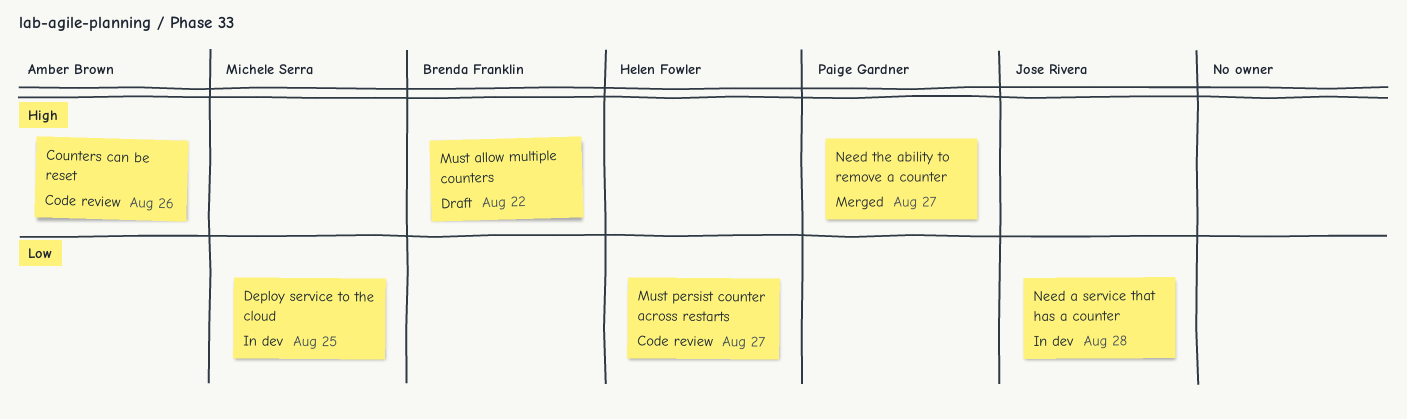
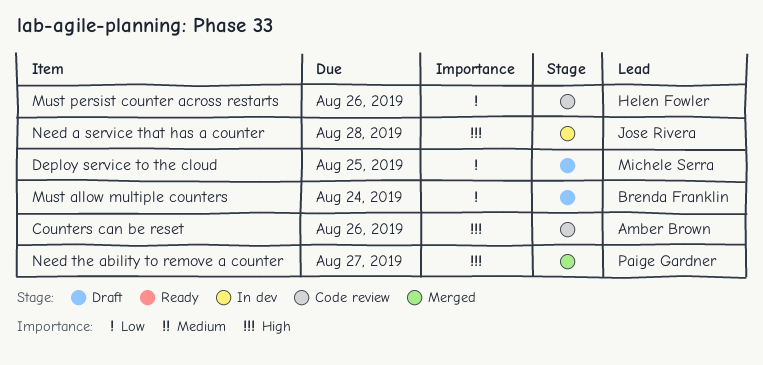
Deploy service to the cloud, status: In dev -> Draft
Must allow multiple counters, priority: High -> Low
Must allow multiple counters, due: Aug 22 -> Aug 24
Must persist counter across restarts, due: Aug 27 -> Aug 26
Need a service that has a counter, priority: Low -> High

